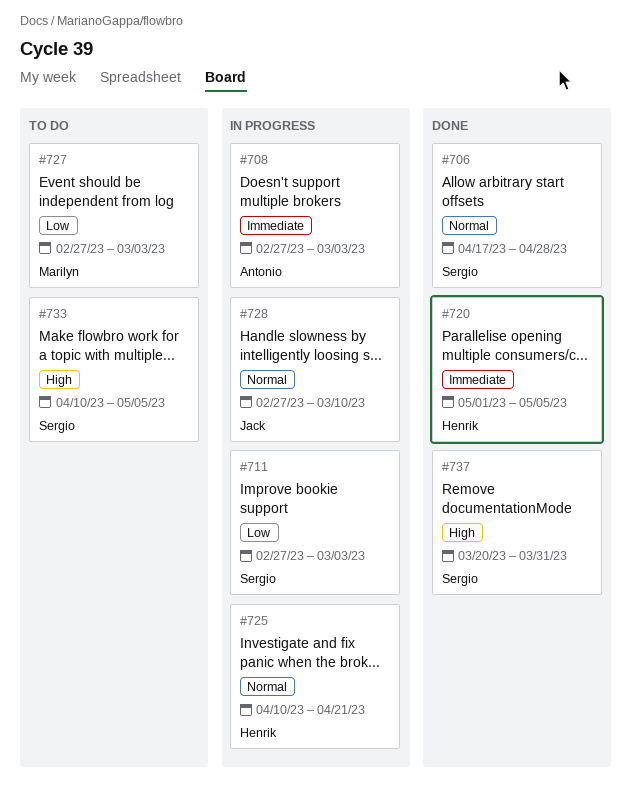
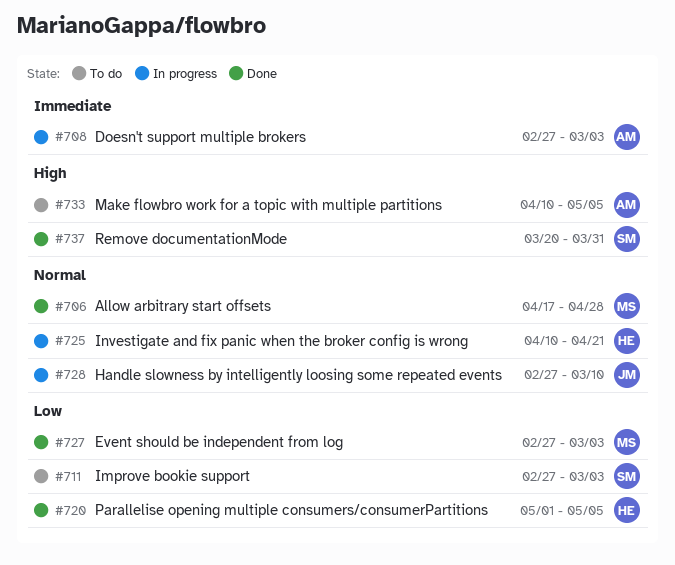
#706, owner: Sergio -> Marilyn
#711, status: In progress -> To do
#720, priority: Immediate -> Low
#727, status: To do -> Done
#733, owner: Sergio -> Antonio

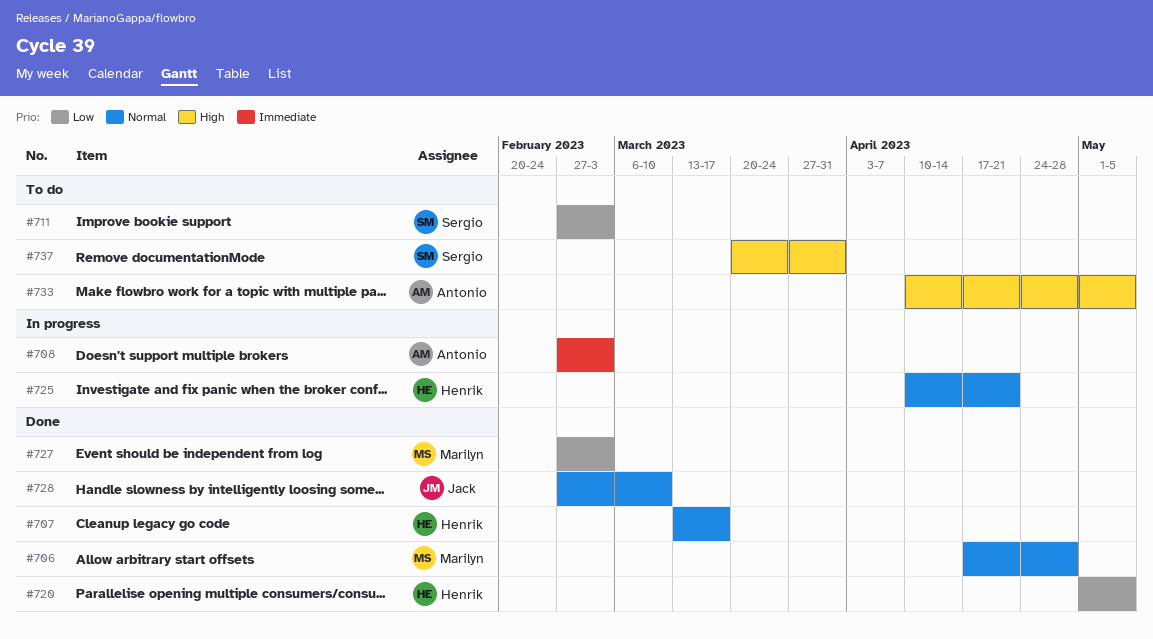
#707: none -> present
#728, status: In progress -> Done
#737, status: Done -> To do

